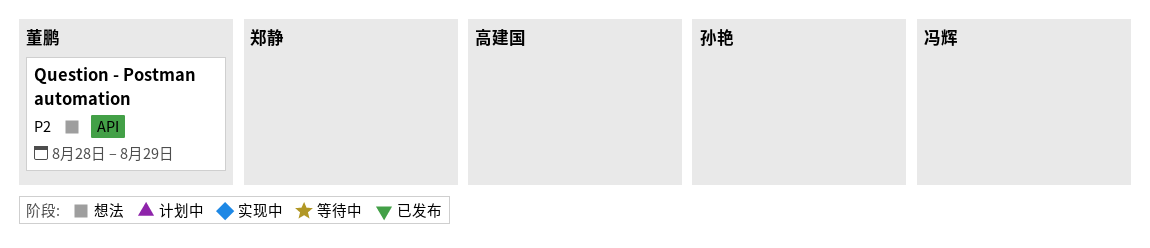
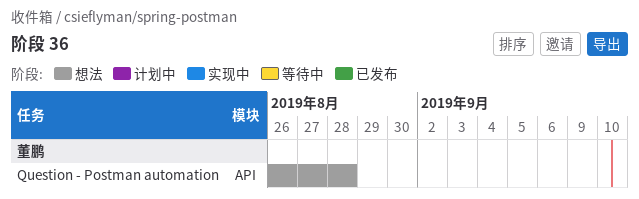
Question - Postman automation, start: Aug 28 -> Aug 26
Question - Postman automation, due: Aug 29 -> Aug 28

